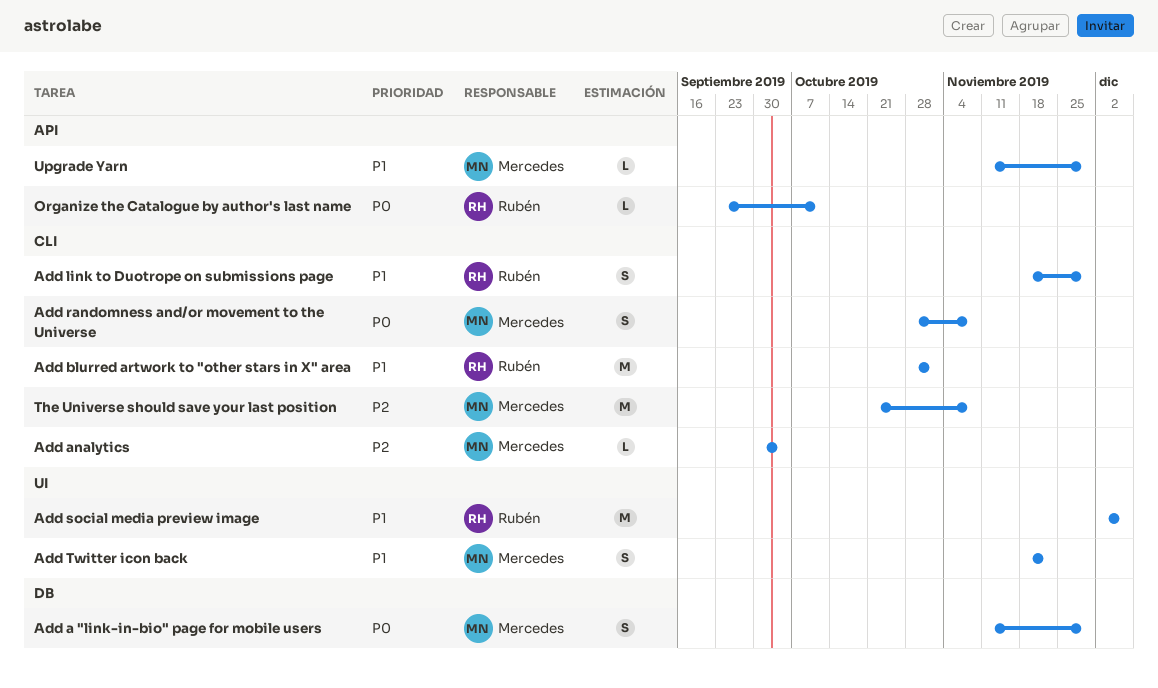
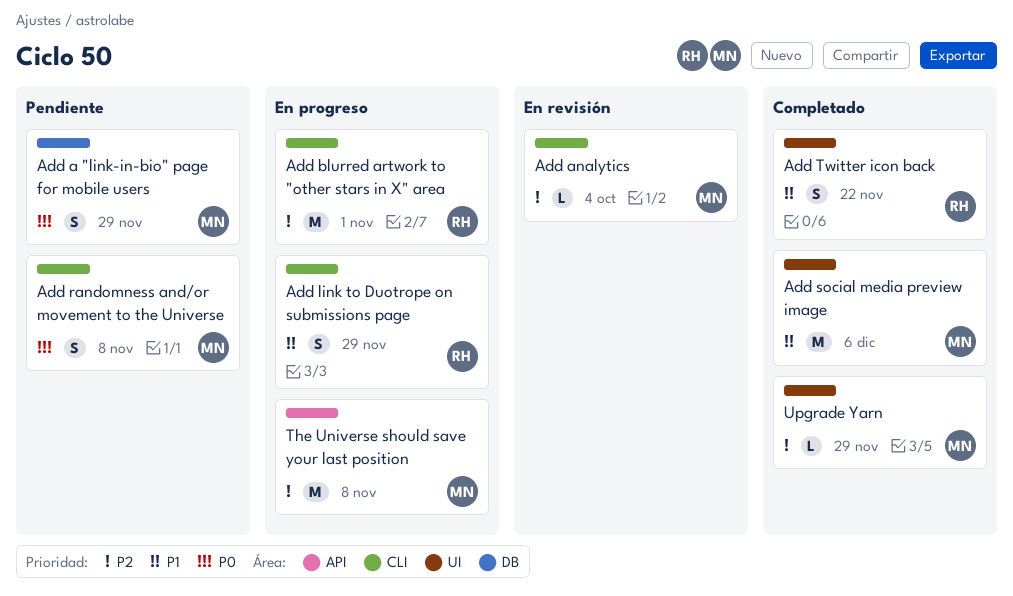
Add blurred artwork to "other stars in X" area, priority: P1 -> P2
Add social media preview image, owner: Rubén -> Mercedes
Add Twitter icon back, owner: Mercedes -> Rubén
Organize the Catalogue by author's last name: present -> none
The Universe should save your last position, label: CLI -> API
Upgrade Yarn, priority: P1 -> P2
Upgrade Yarn, label: API -> UI

